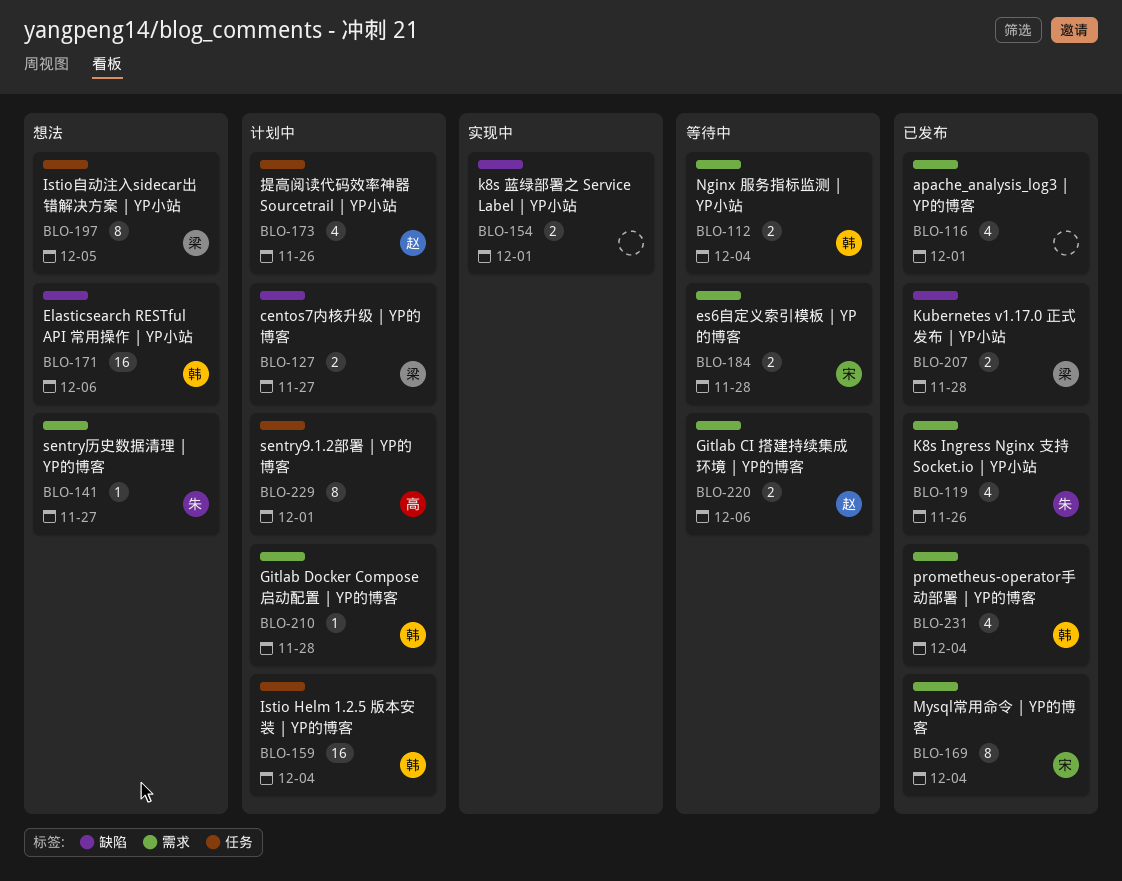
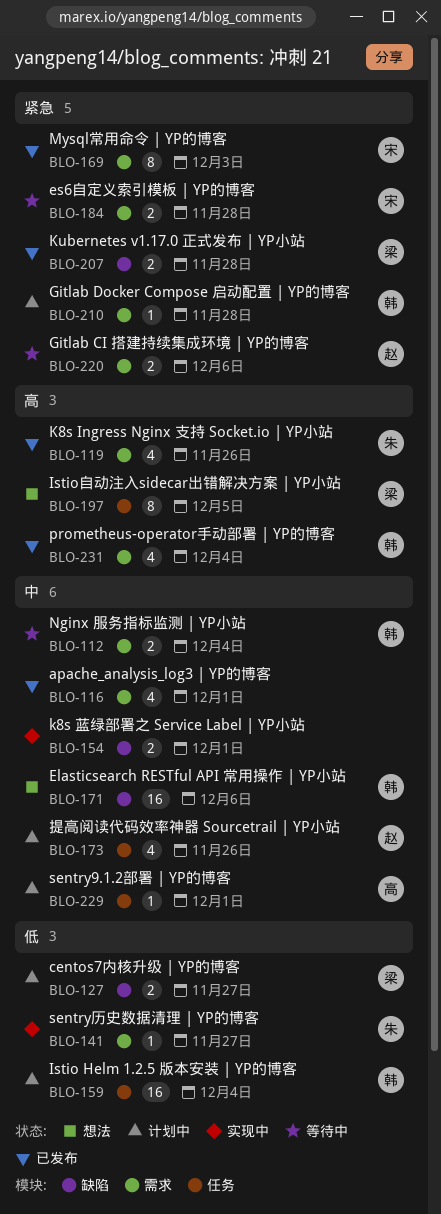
BLO-141, status: 想法 -> 实现中
BLO-169, due: Dec 4 -> Dec 3
BLO-229, estimate: 8 -> 1

